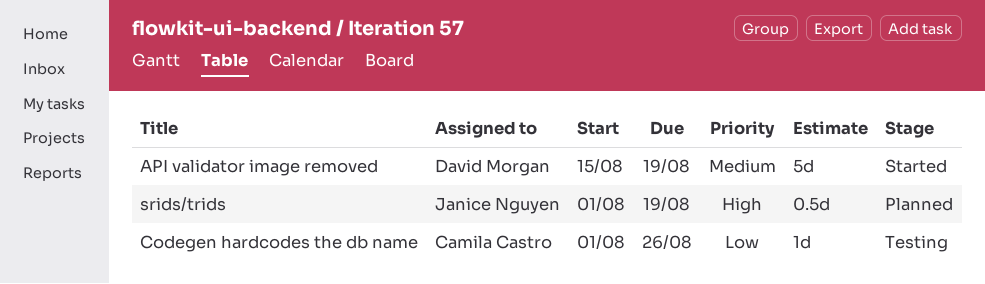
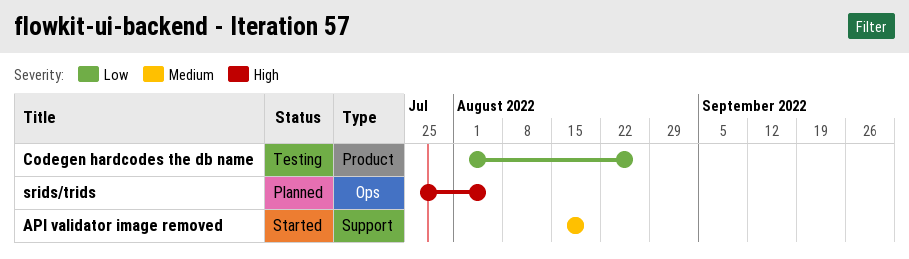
srids/trids, start: Aug 1 -> Jul 25
srids/trids, due: Aug 19 -> Aug 5

